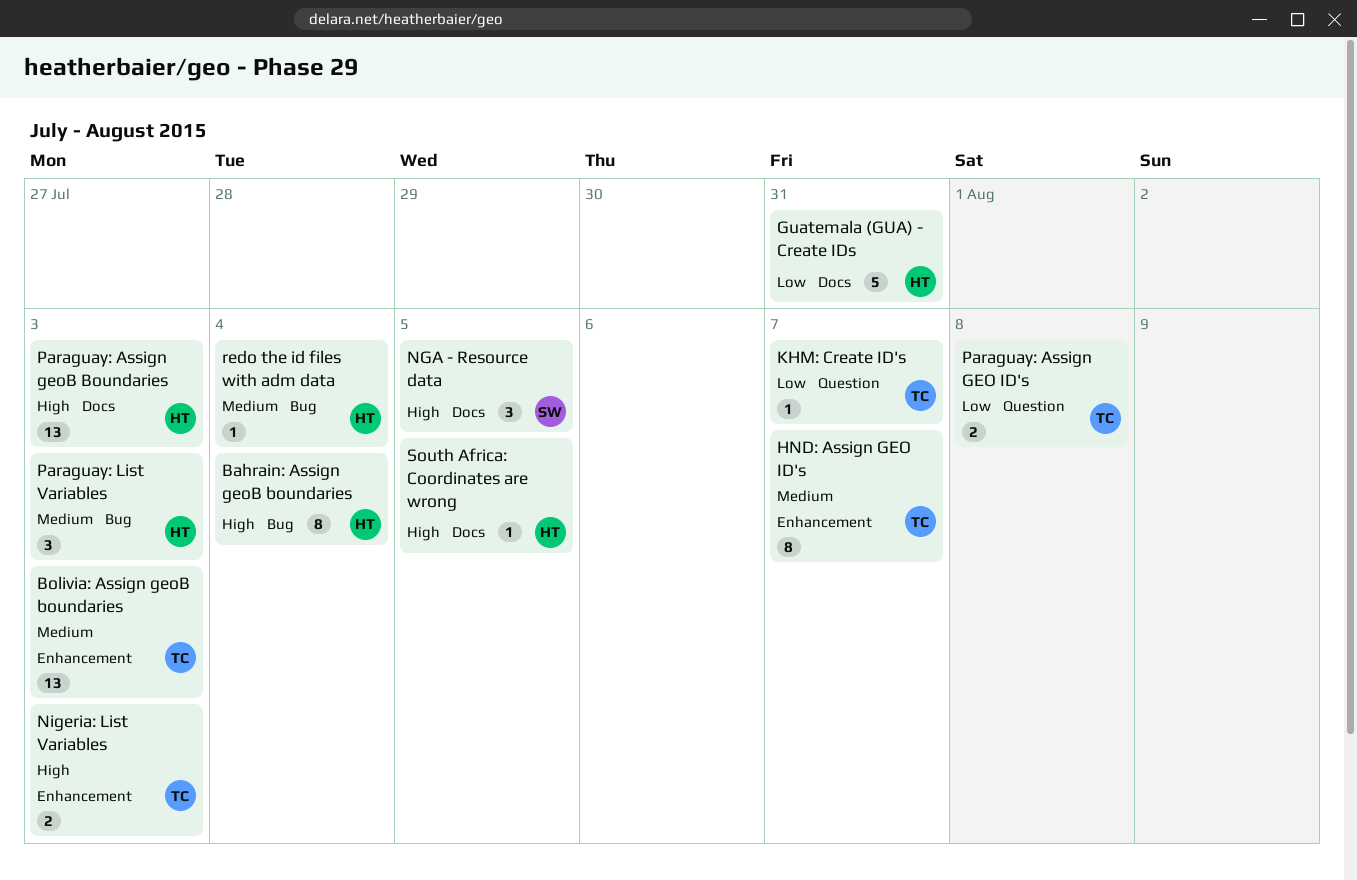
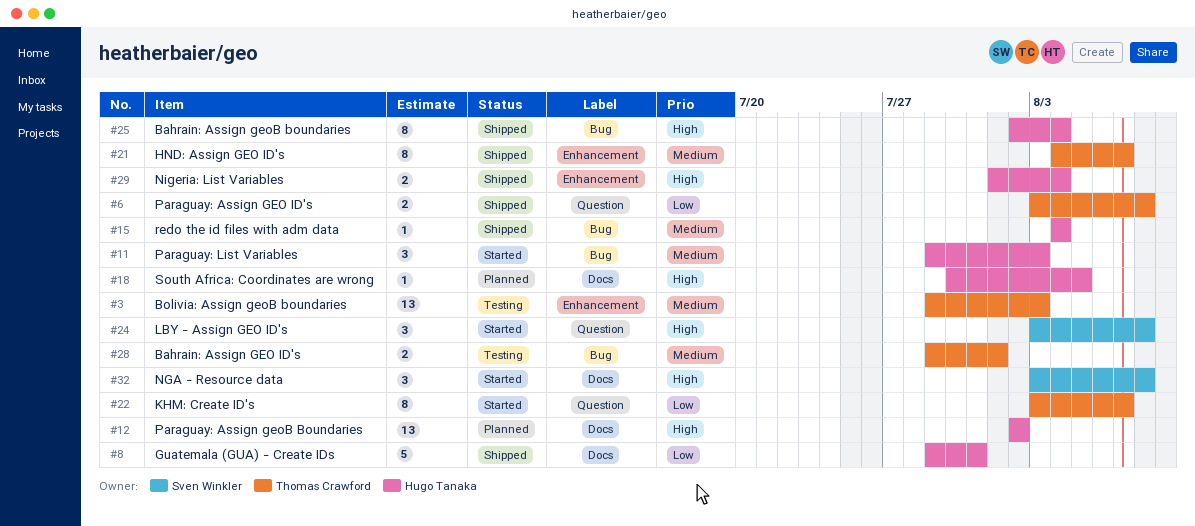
Bahrain: Assign GEO ID's: none -> present
KHM: Create ID's, estimate: 1 -> 8
LBY - Assign GEO ID's: none -> present
NGA - Resource data, due: Aug 5 -> Aug 8
Nigeria: List Variables, owner: Thomas Crawford -> Hugo Tanaka
Nigeria: List Variables, due: Aug 3 -> Aug 4
Paraguay: Assign geoB Boundaries, due: Aug 3 -> Aug 2

